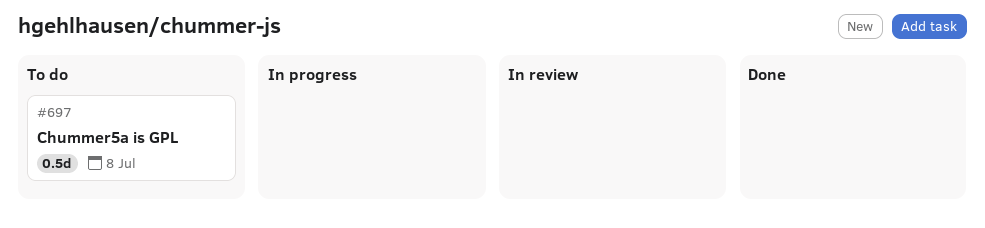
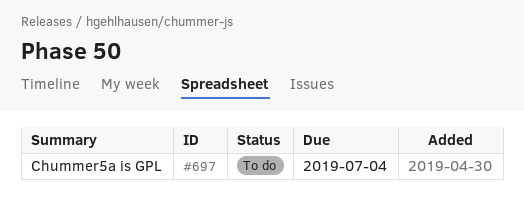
#697, due: Jul 8 -> Jul 4

